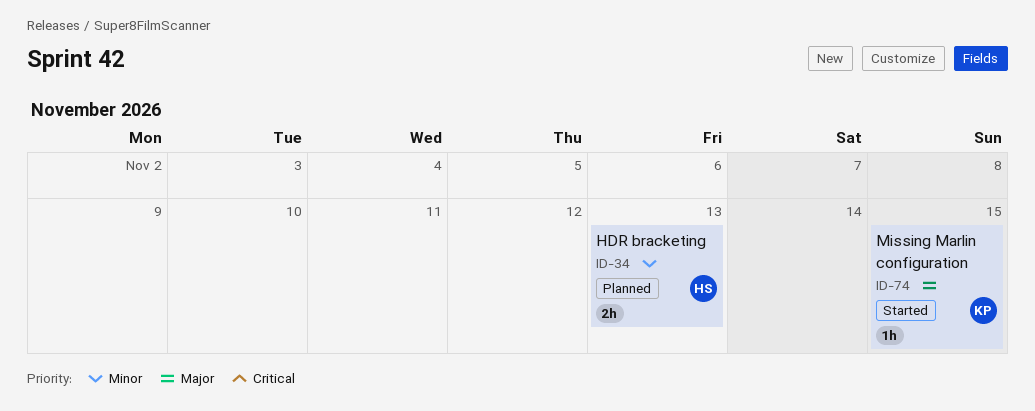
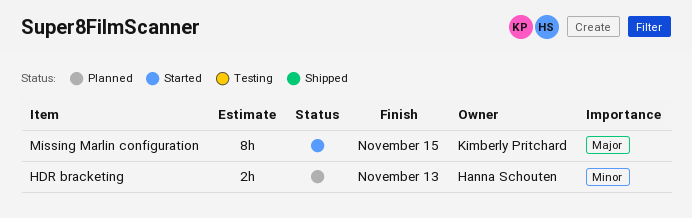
Missing Marlin configuration, estimate: 1h -> 8h

